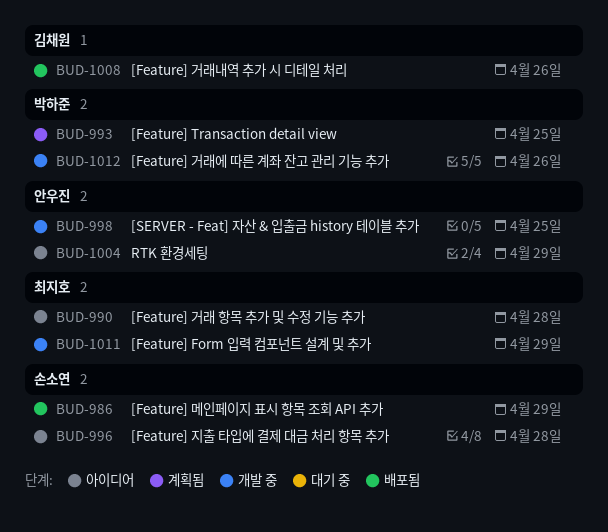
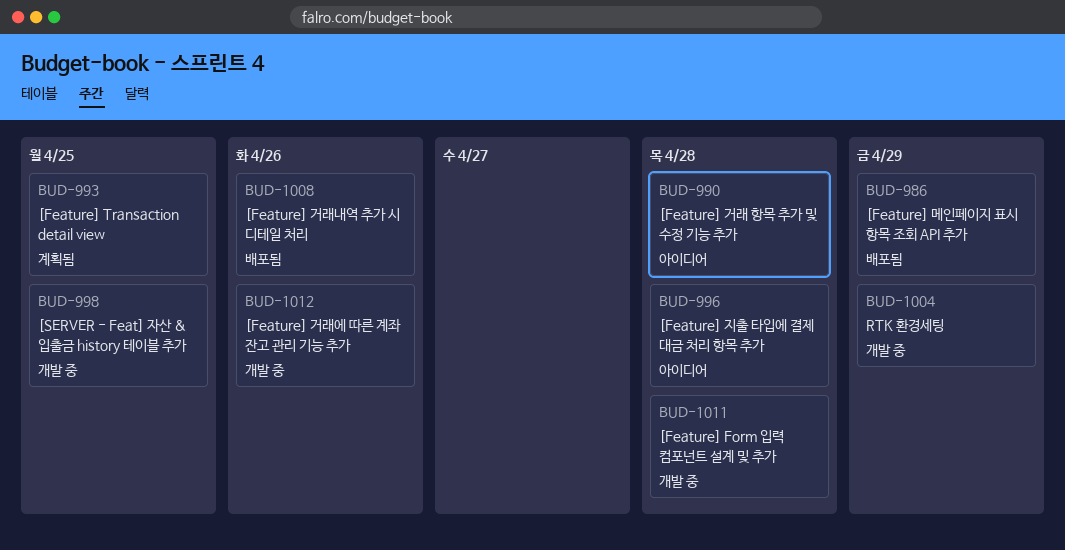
BUD-1004, status: 아이디어 -> 개발 중
BUD-1011, due: Apr 29 -> Apr 28

